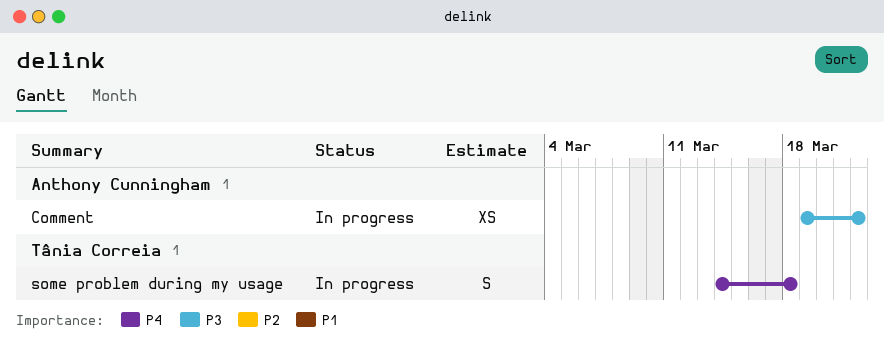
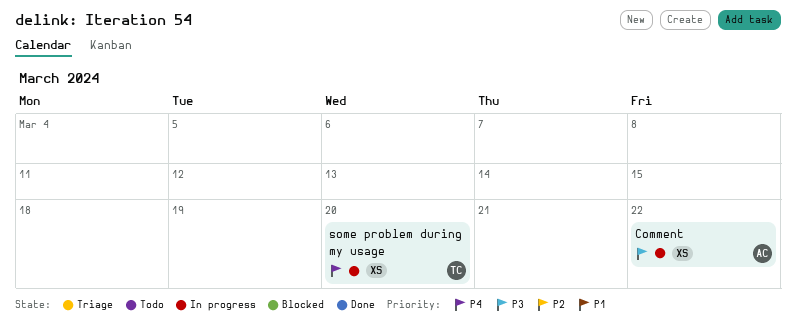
some problem during my usage, estimate: S -> XS
some problem during my usage, due: Mar 18 -> Mar 20

